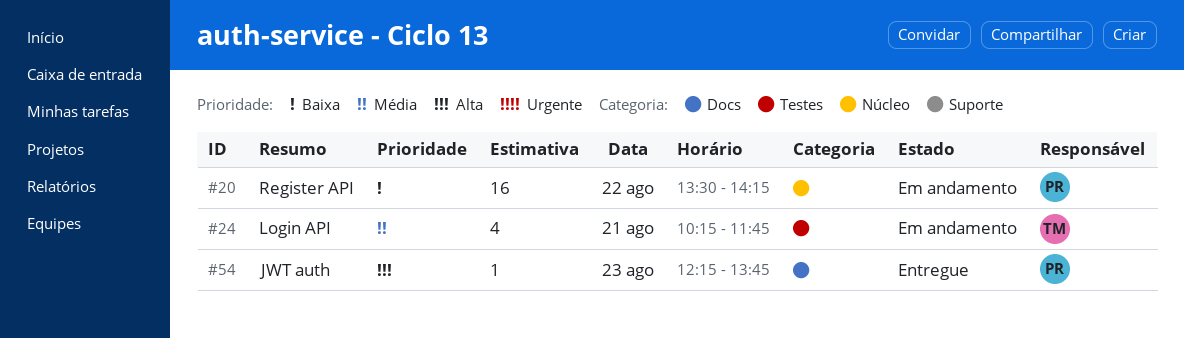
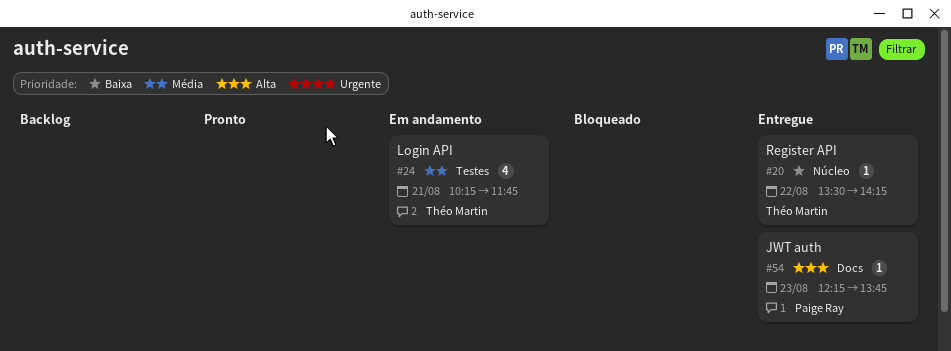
#20, status: Em andamento -> Entregue
#20, owner: Paige Ray -> Théo Martin
#20, estimate: 16 -> 1

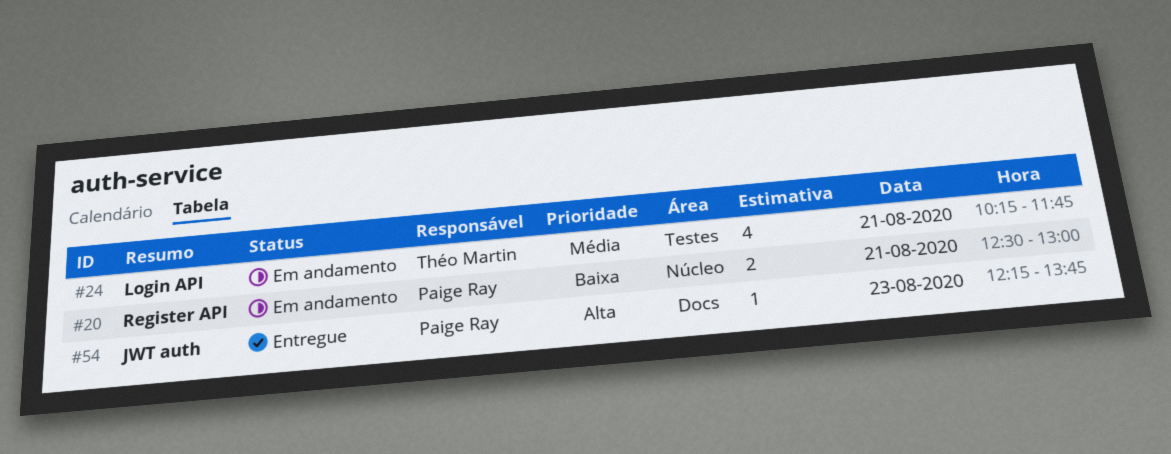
#20, status: Entregue -> Em andamento
#20, owner: Théo Martin -> Paige Ray
#20, estimate: 1 -> 2
#20, day: Aug 22 -> Aug 21
#20, begins: 13:30 -> 12:30
#20, ends: 14:15 -> 13:00

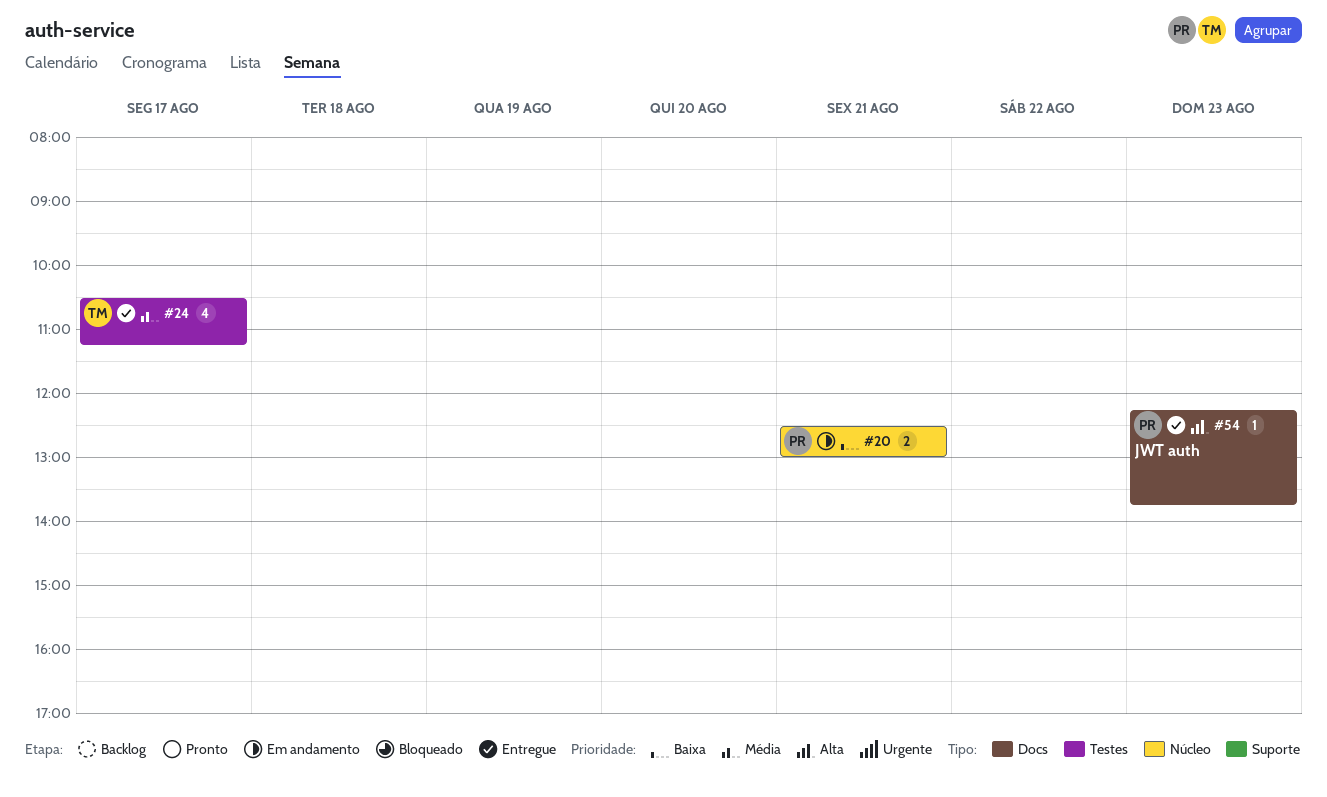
#24, status: Em andamento -> Entregue
#24, day: Aug 21 -> Aug 17
#24, begins: 10:15 -> 10:30
#24, ends: 11:45 -> 11:15

